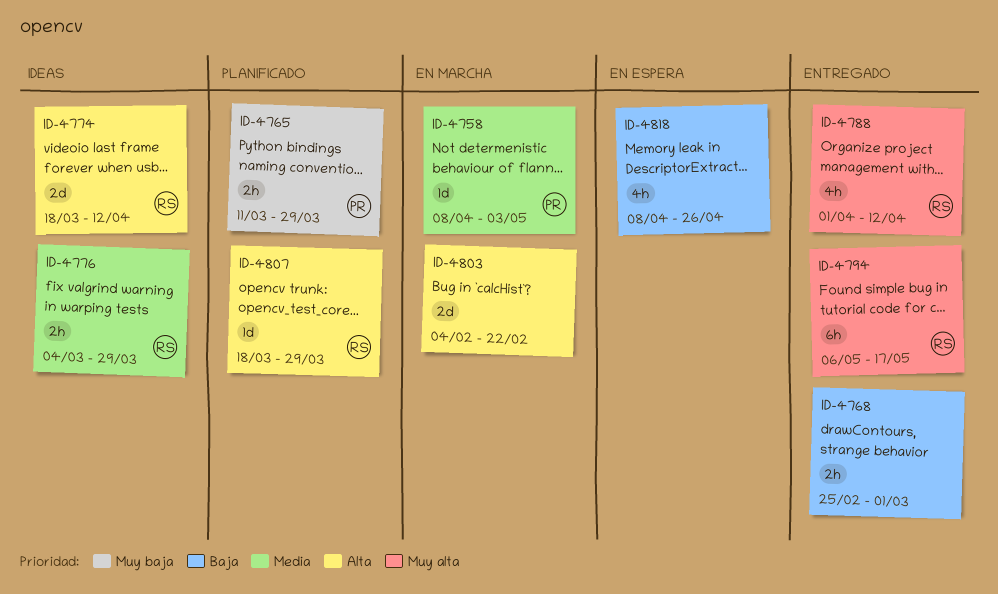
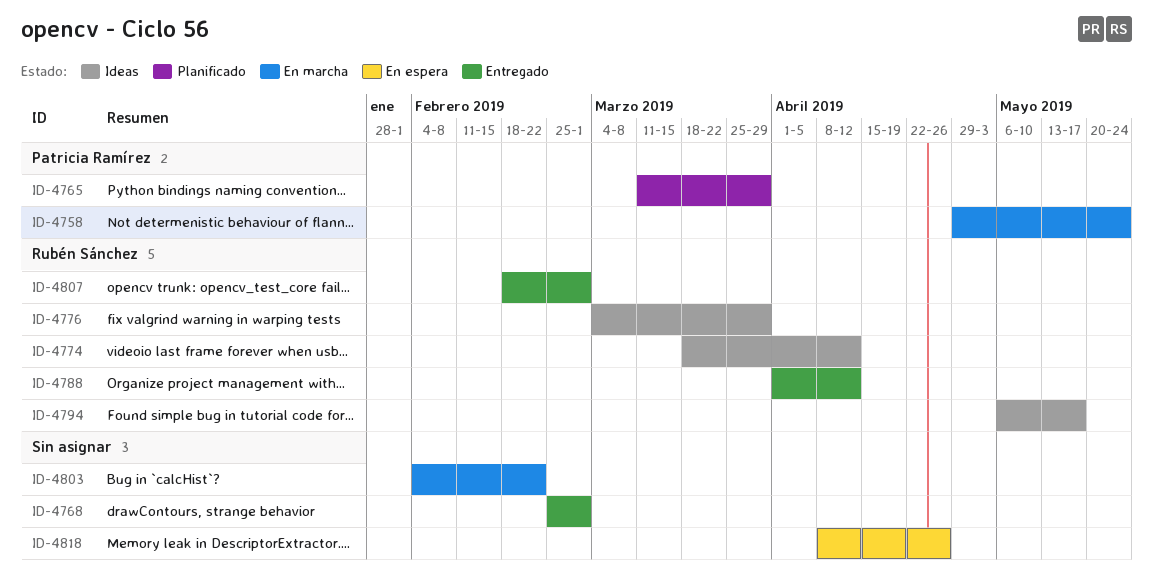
ID-4758, start: Apr 8 -> Apr 29
ID-4758, due: May 3 -> May 24
ID-4794, status: Entregado -> Ideas
ID-4807, status: Planificado -> Entregado
ID-4807, start: Mar 18 -> Feb 18
ID-4807, due: Mar 29 -> Mar 1

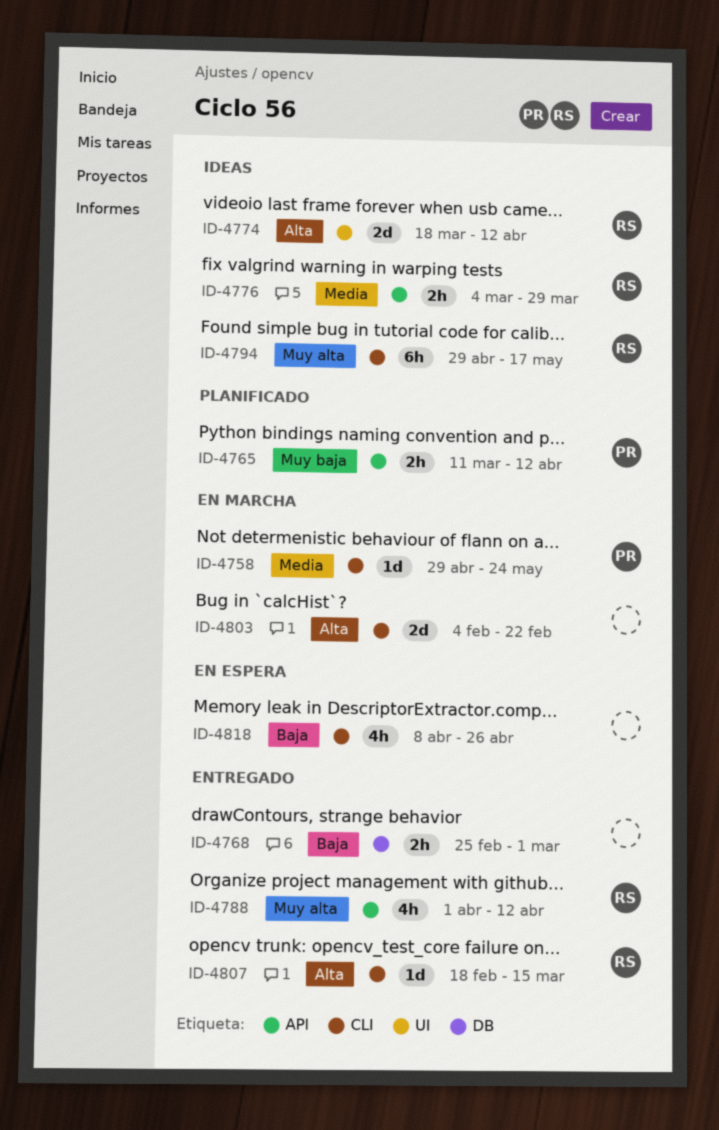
ID-4765, due: Mar 29 -> Apr 12
ID-4794, start: May 6 -> Apr 29
ID-4807, due: Mar 1 -> Mar 15

